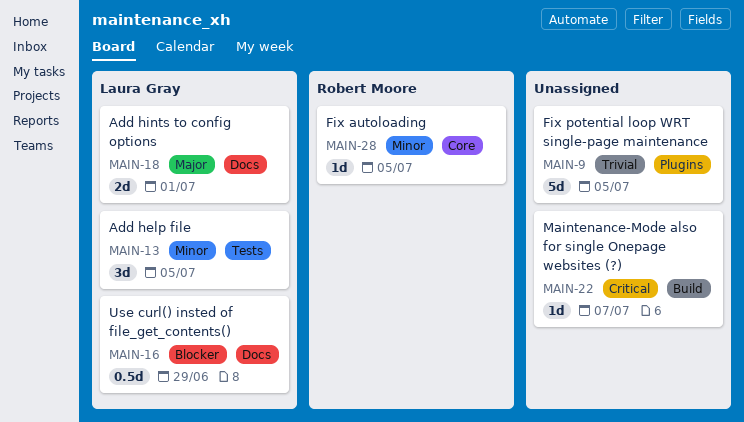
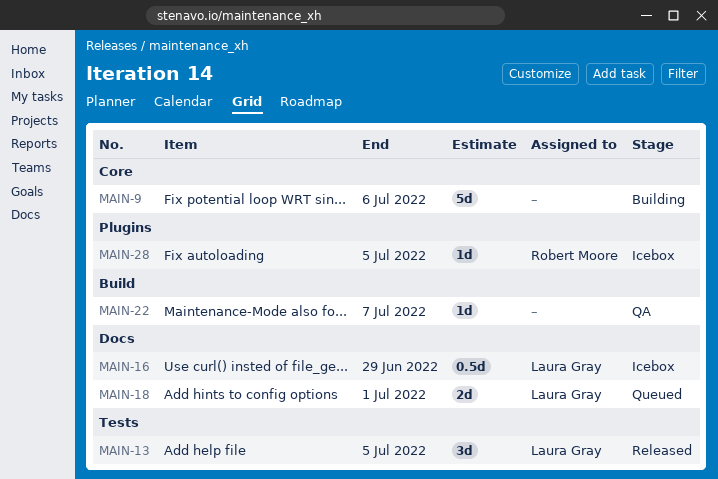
MAIN-9, label: Plugins -> Core
MAIN-9, due: Jul 5 -> Jul 6
MAIN-28, label: Core -> Plugins

